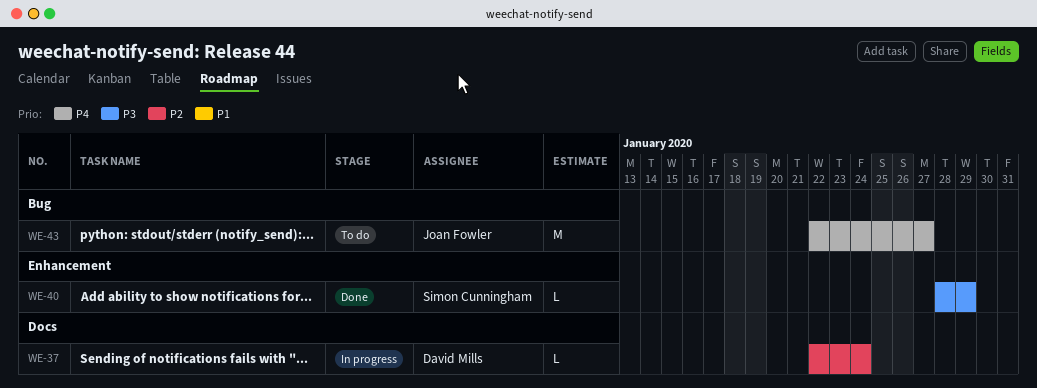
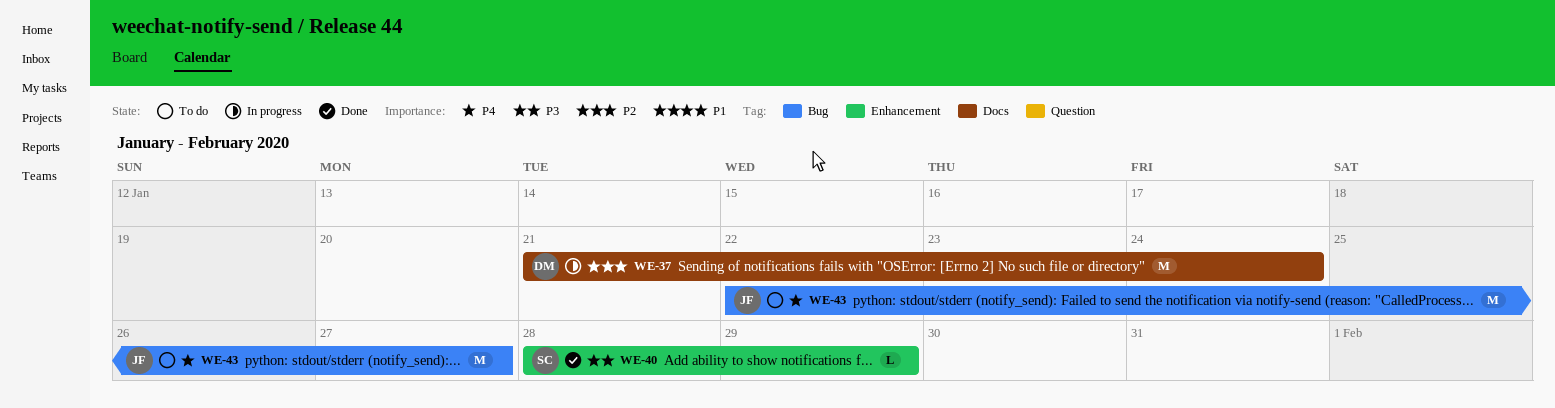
WE-37, estimate: L -> M
WE-37, start: Jan 22 -> Jan 21

